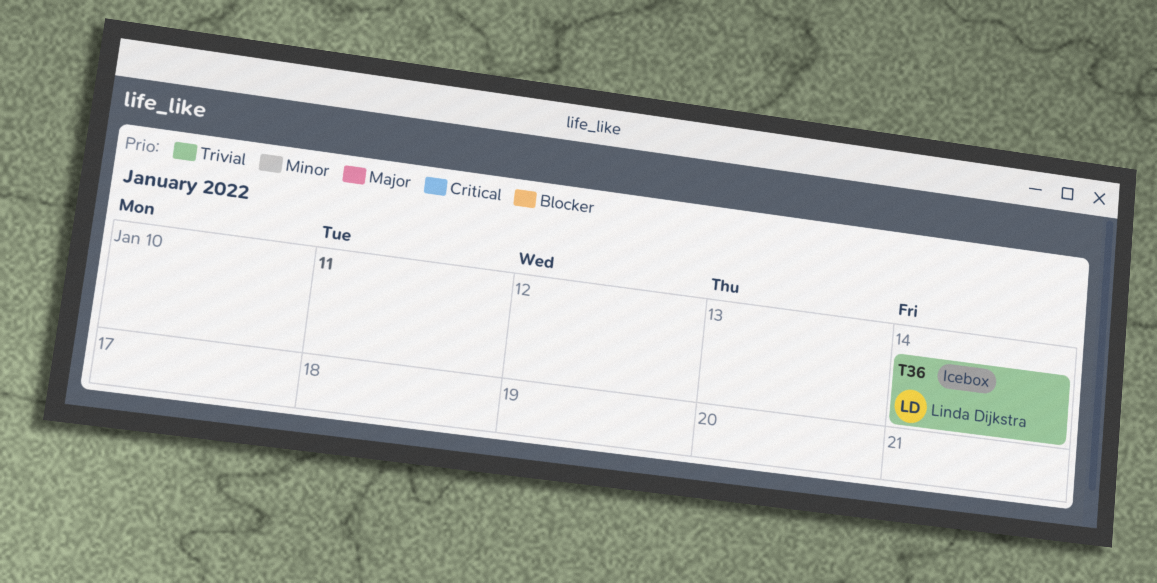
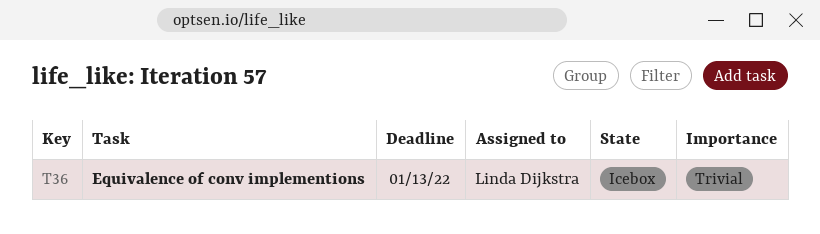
T36, due: Jan 14 -> Jan 13

